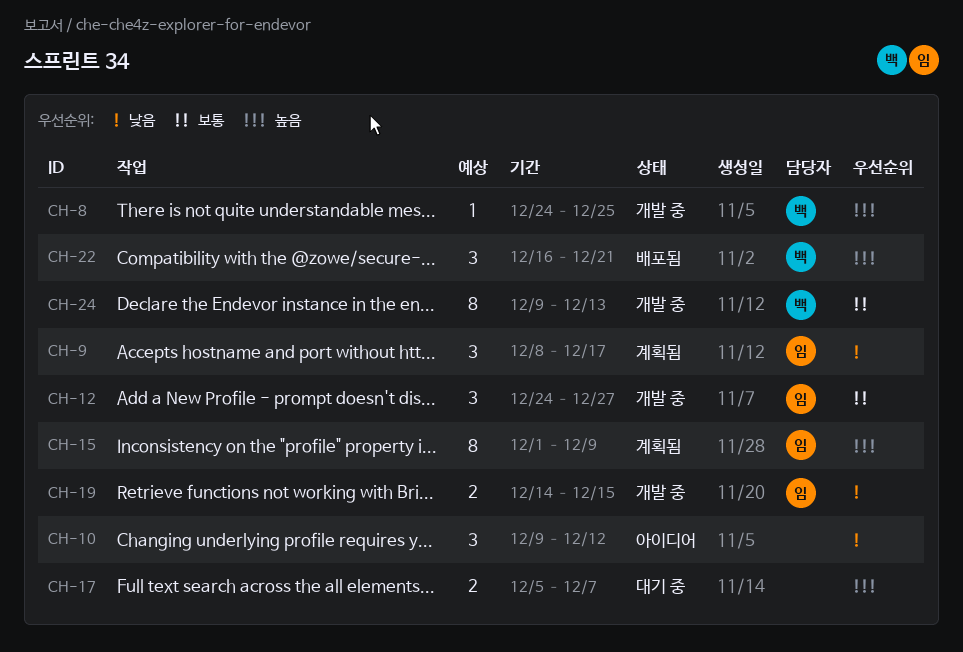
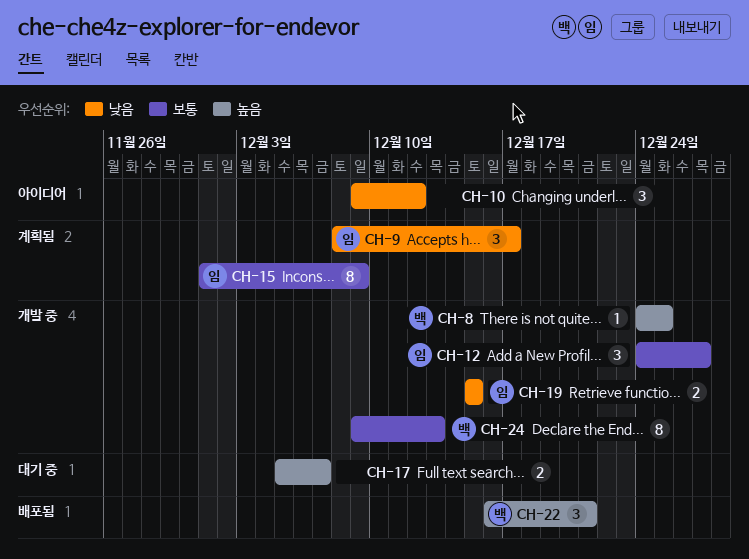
CH-15, priority: 높음 -> 보통
CH-19, start: Dec 14 -> Dec 15

